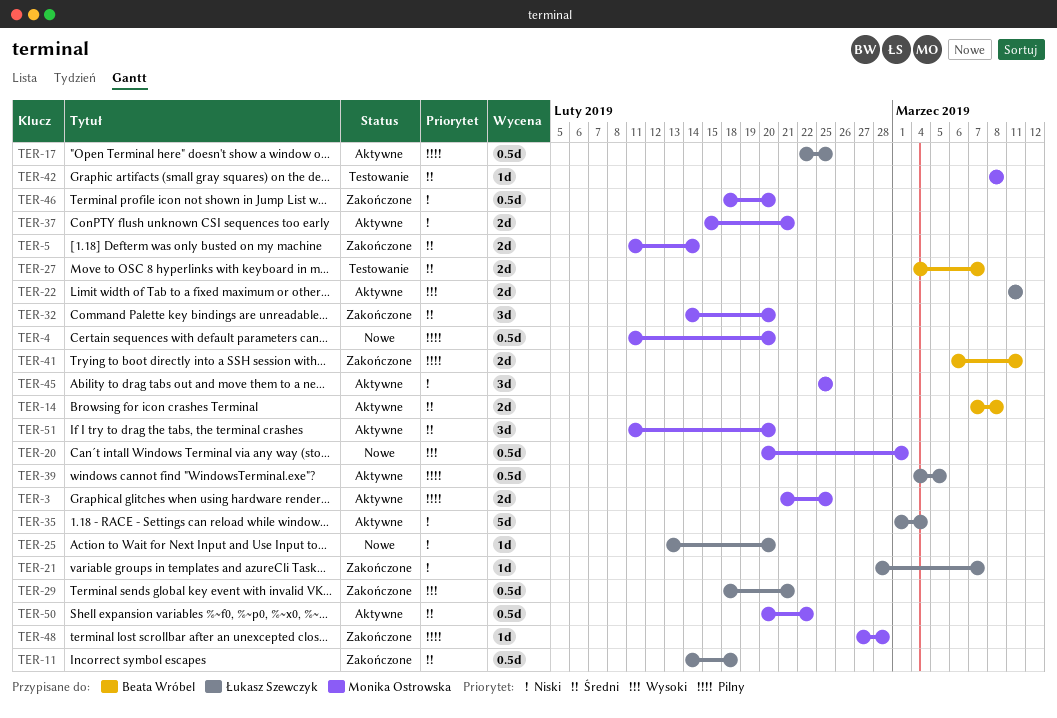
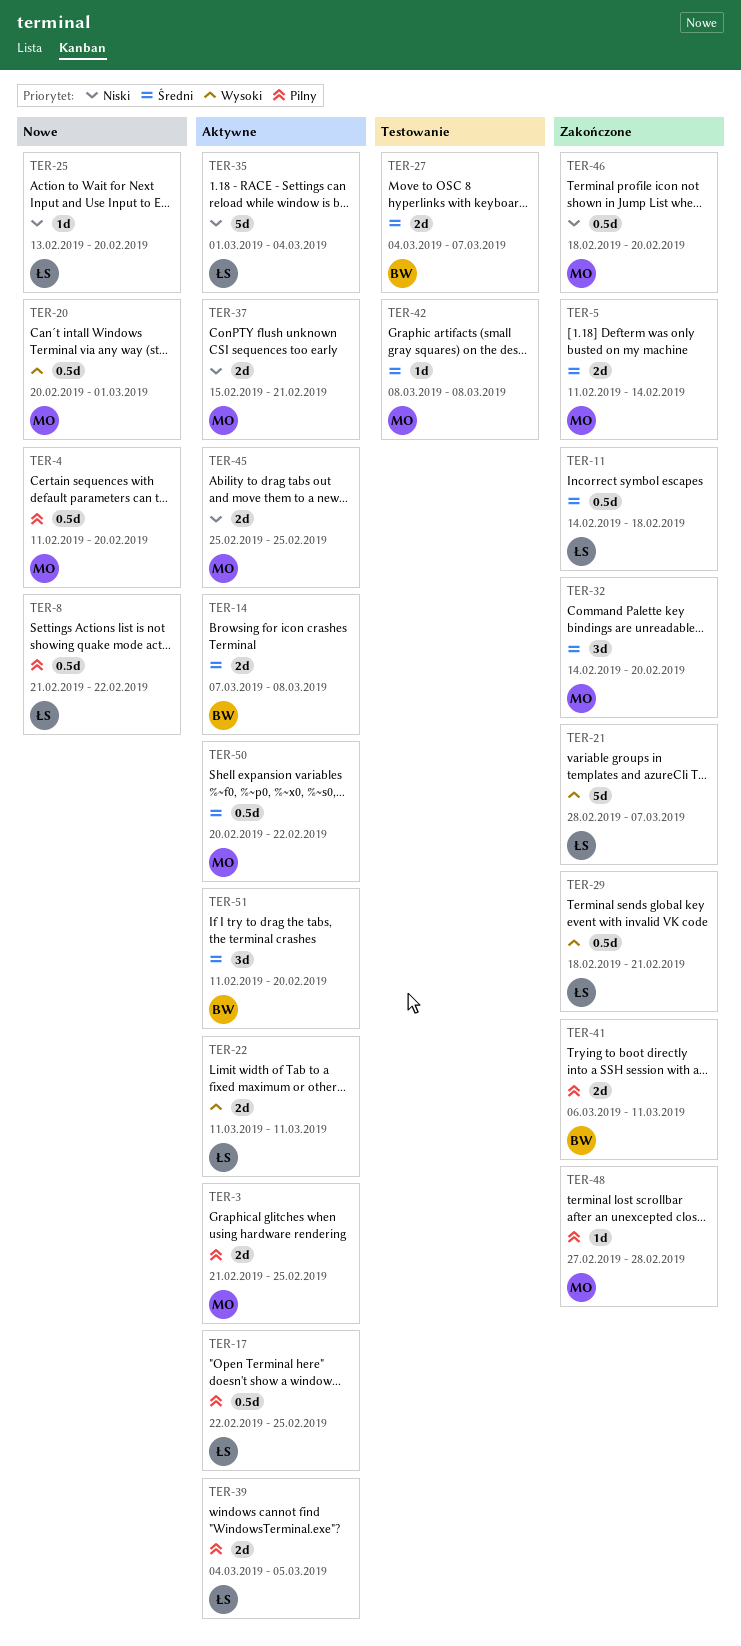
TER-8: none -> present
TER-21, priority: Niski -> Wysoki
TER-21, estimate: 1d -> 5d
TER-39, estimate: 0.5d -> 2d
TER-45, estimate: 3d -> 2d
TER-51, owner: Monika Ostrowska -> Beata Wróbel

